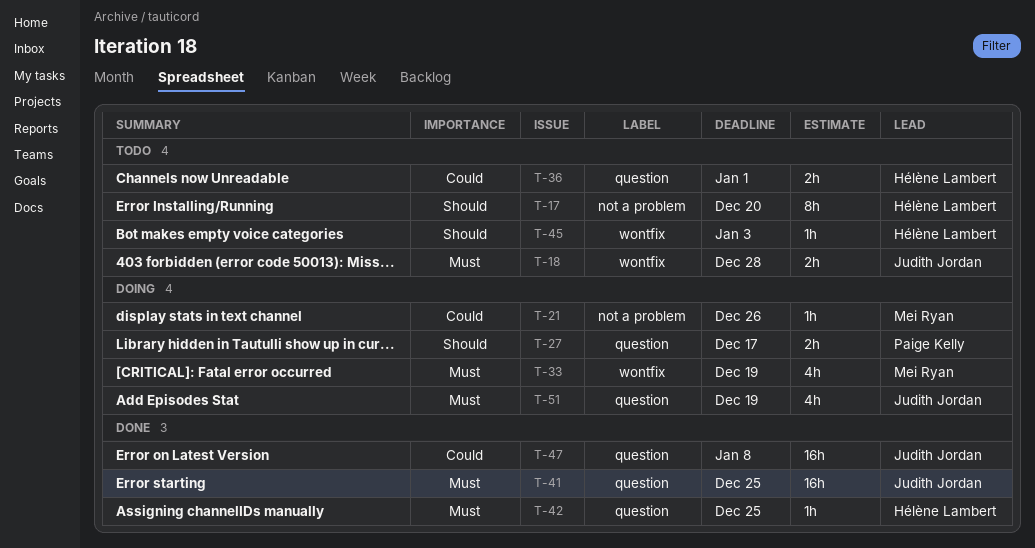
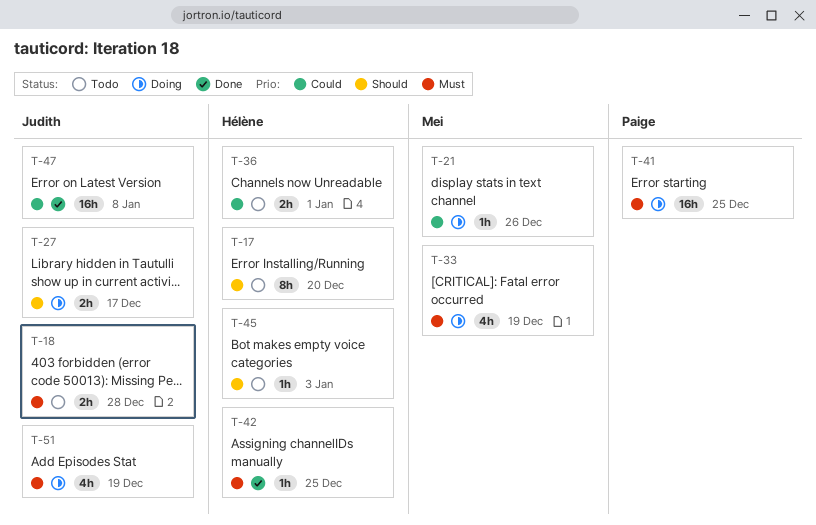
T-27, owner: Paige Kelly -> Judith Jordan
T-41, status: Done -> Doing
T-41, owner: Judith Jordan -> Paige Kelly

